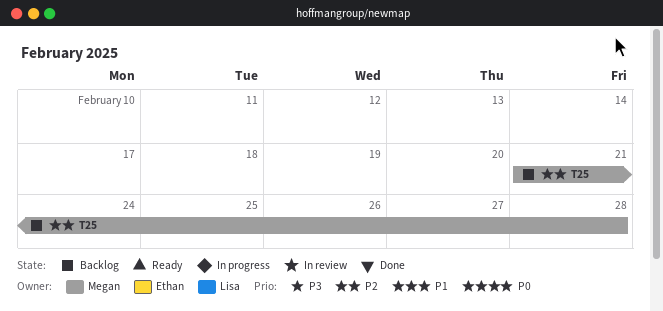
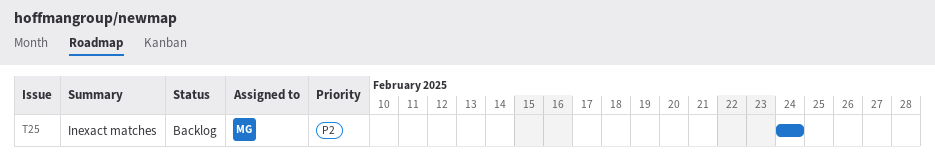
T25, start: Feb 21 -> Feb 24
T25, due: Feb 28 -> Feb 24

